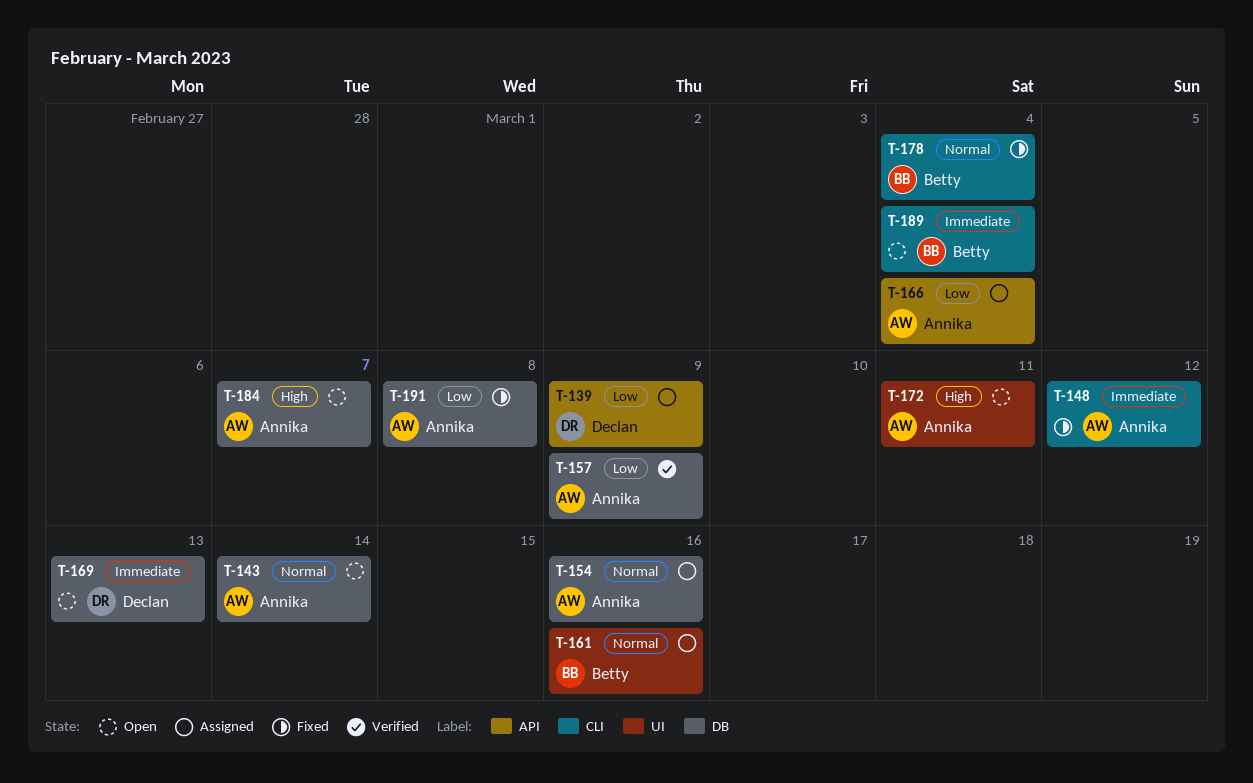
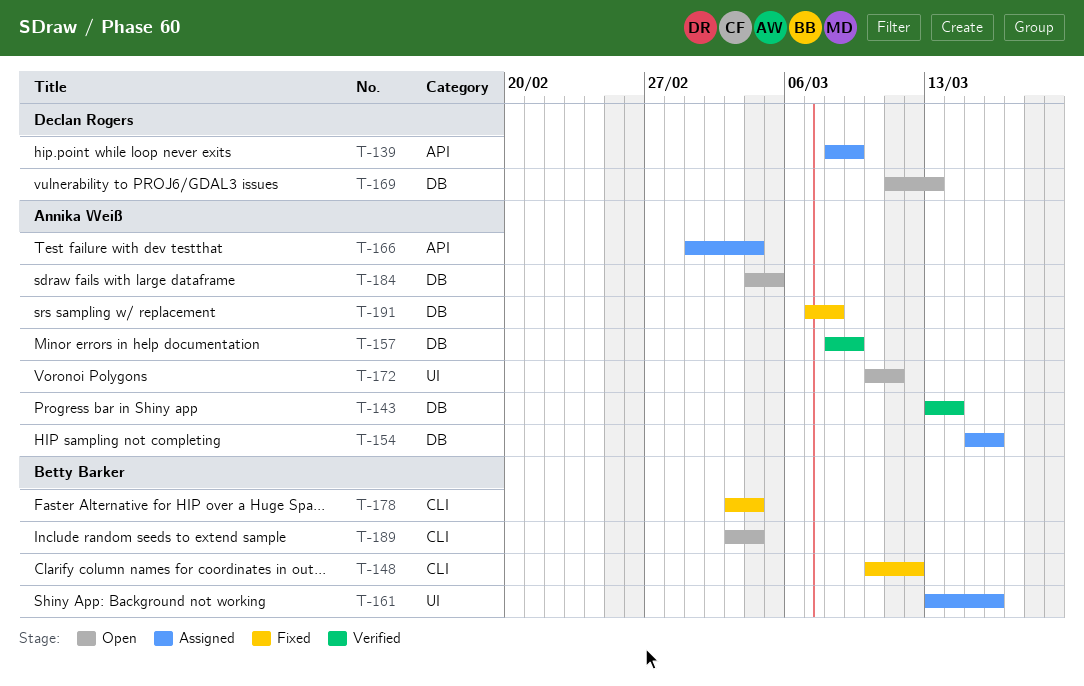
T-143, status: Open -> Verified
T-148, owner: Annika Weiß -> Betty Barker
T-184, due: Mar 7 -> Mar 5

